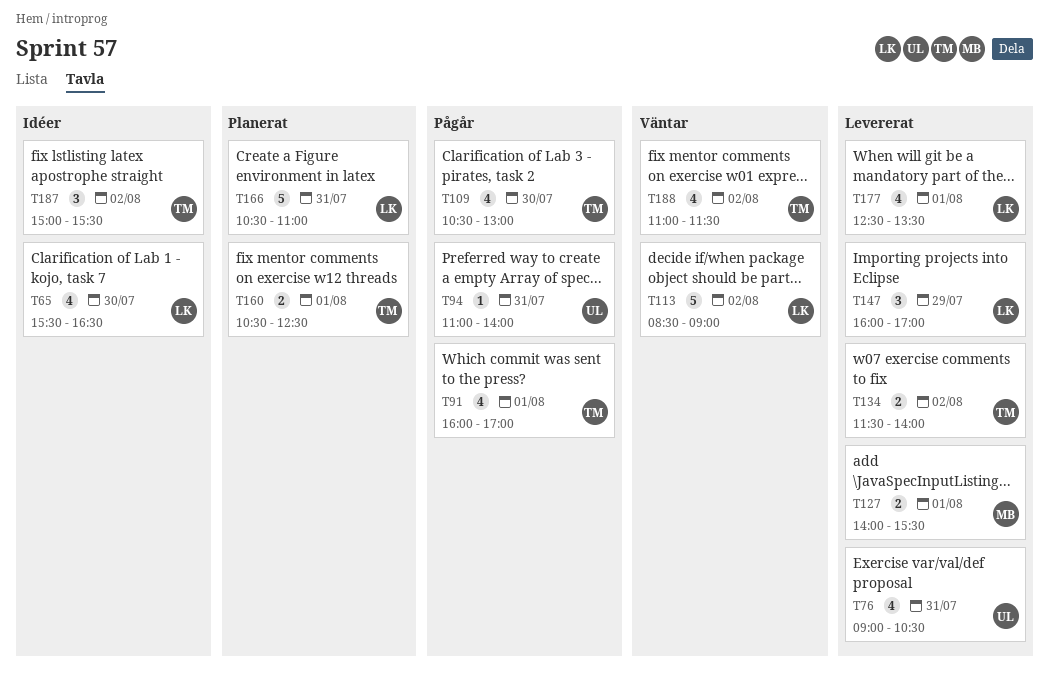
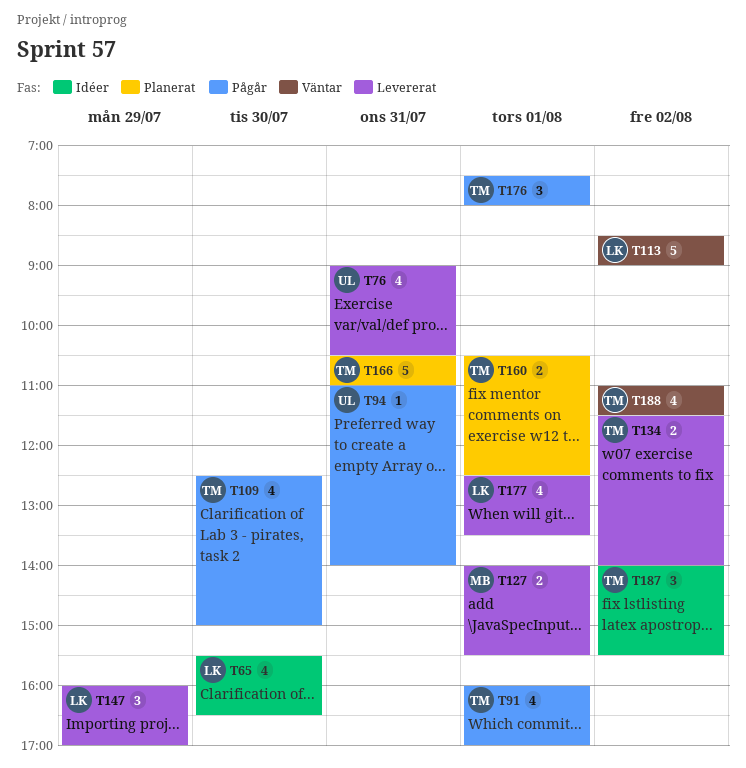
T109, begins: 10:30 -> 12:30
T109, ends: 13:00 -> 15:00
T166, owner: LK -> TM
T176: none -> present
T187, begins: 15:00 -> 14:00

